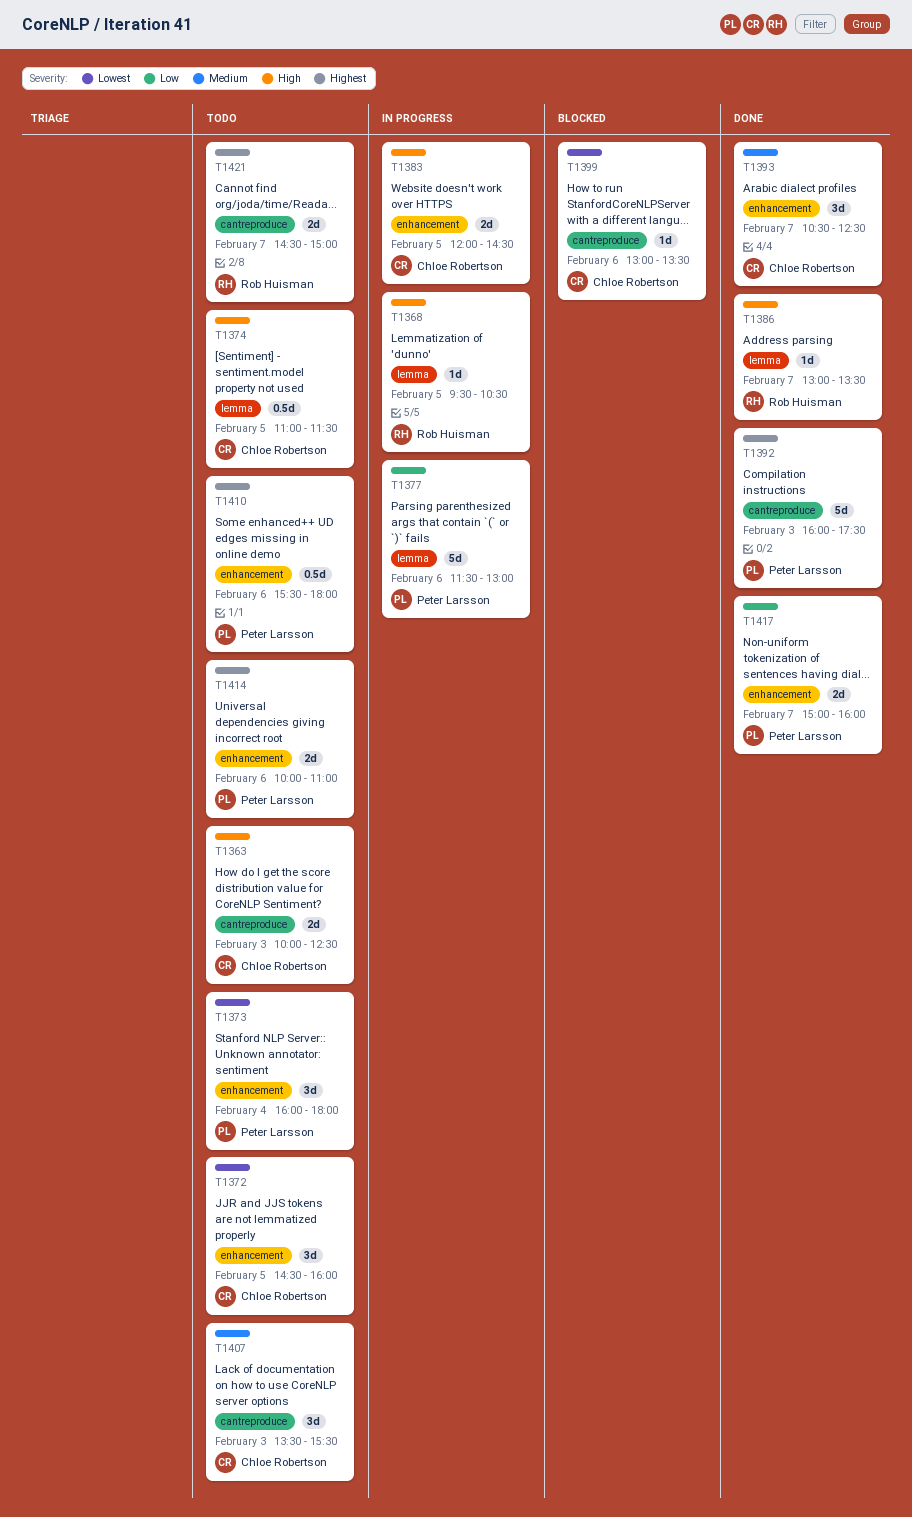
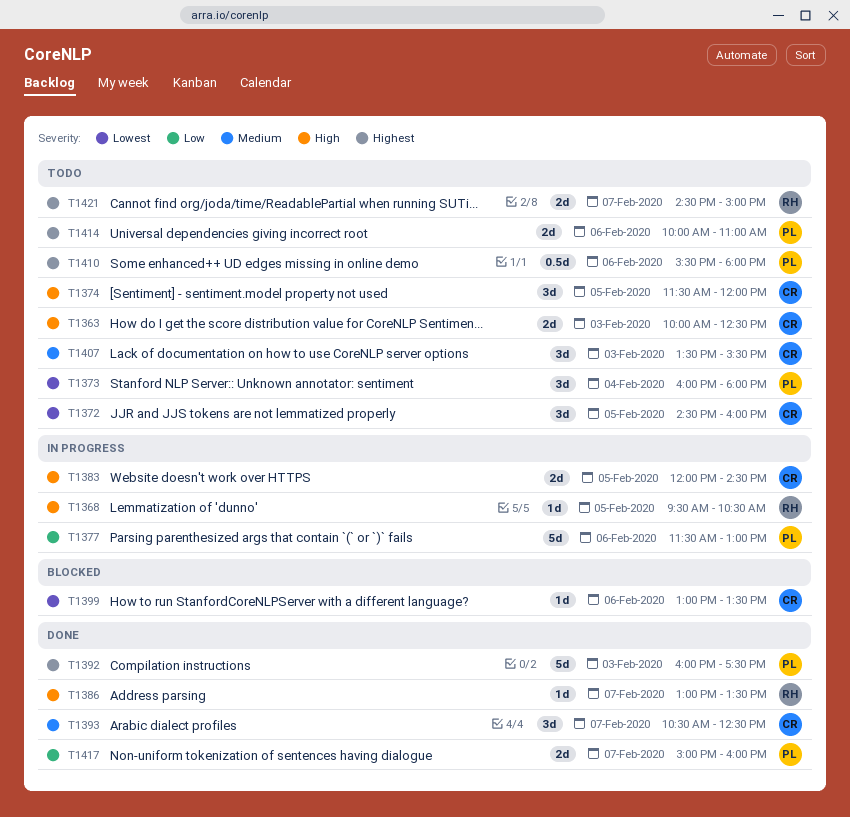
T1374, estimate: 0.5d -> 3d
T1374, begins: 11:00 -> 11:30
T1374, ends: 11:30 -> 12:00

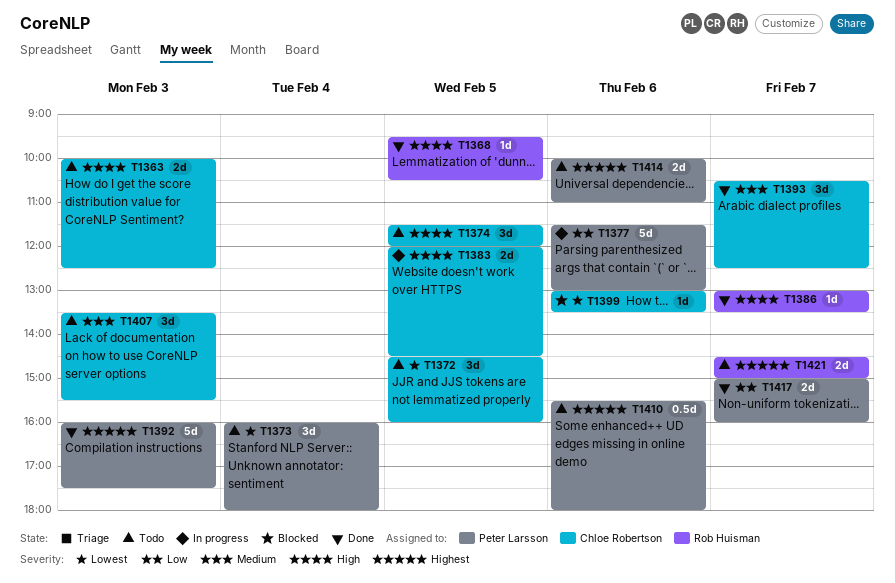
T1368, status: In progress -> Done

